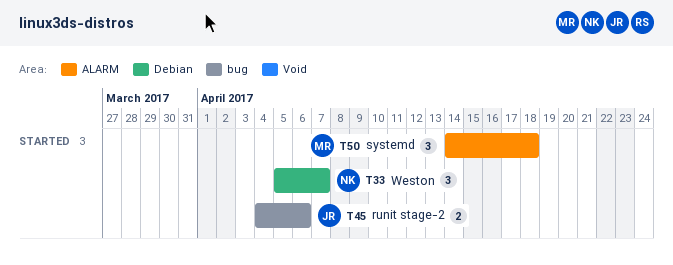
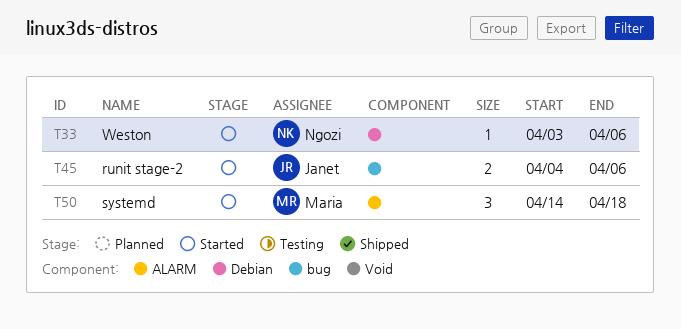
T33, estimate: 3 -> 1
T33, start: Apr 5 -> Apr 3
T33, due: Apr 7 -> Apr 6

